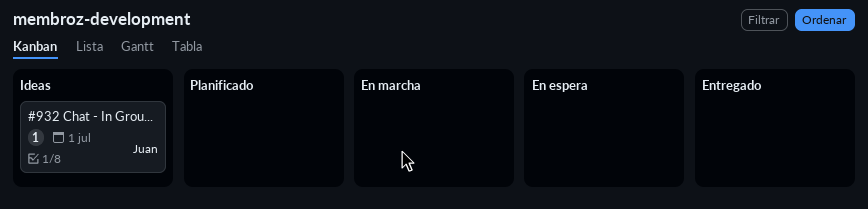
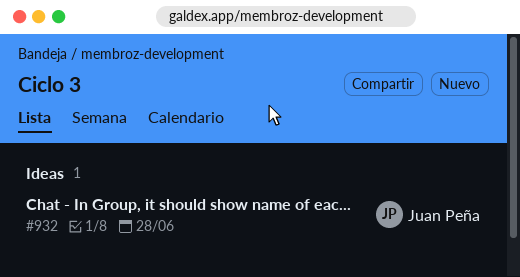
#932, due: Jul 1 -> Jun 28

